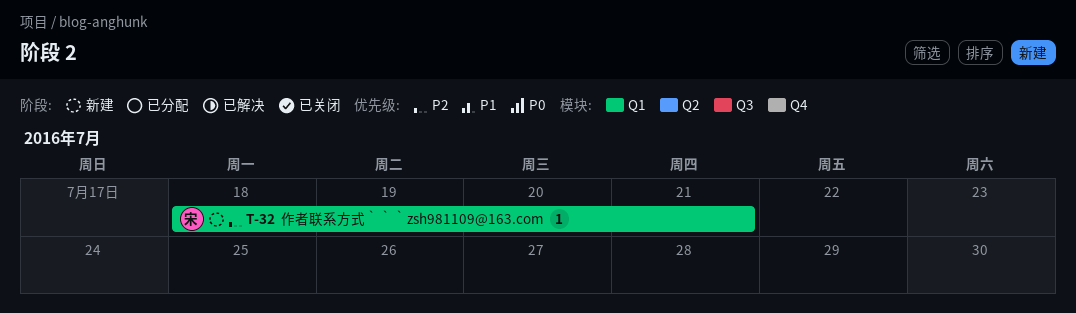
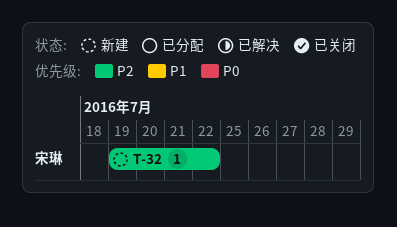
T-32, start: Jul 18 -> Jul 19
T-32, due: Jul 21 -> Jul 22

